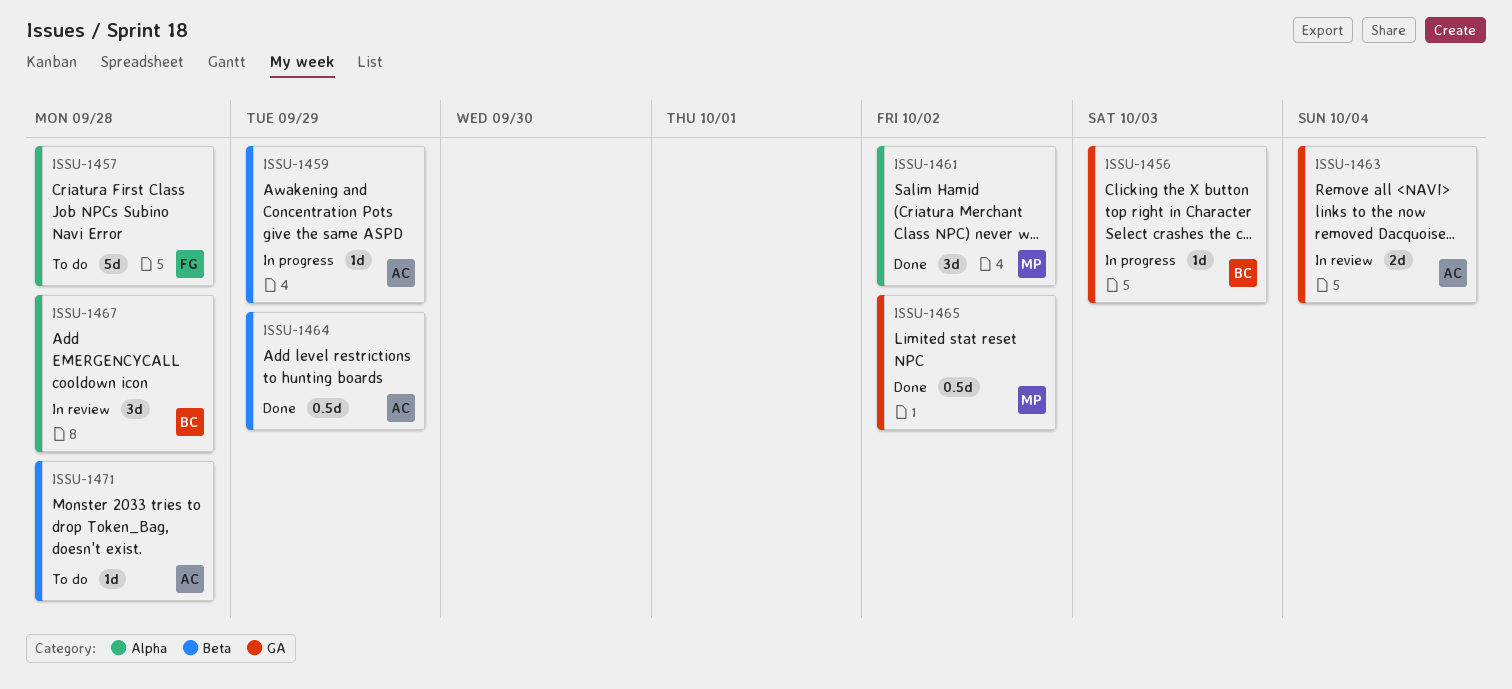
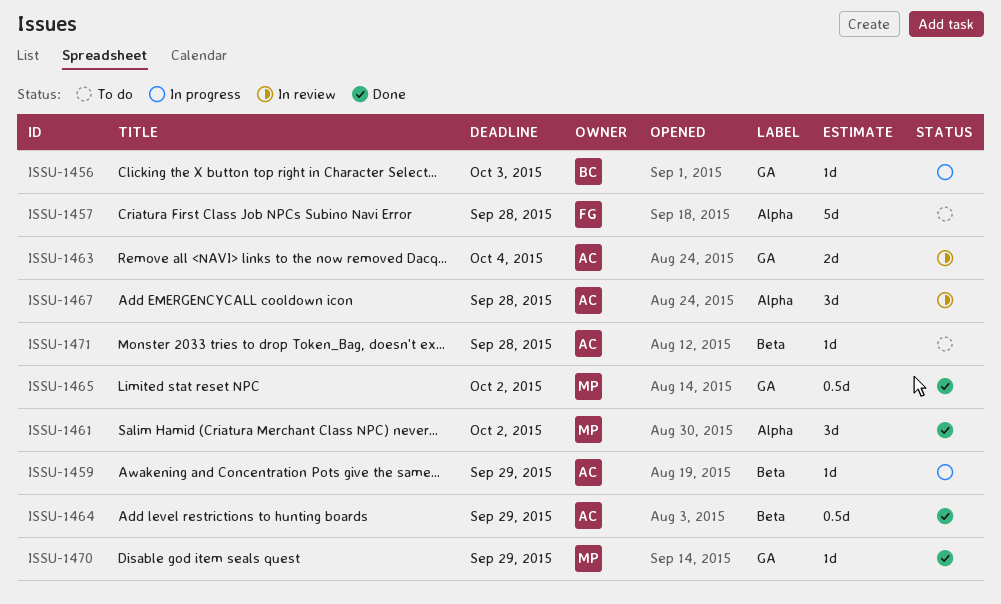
ISSU-1467, owner: BC -> AC
ISSU-1470: none -> present

